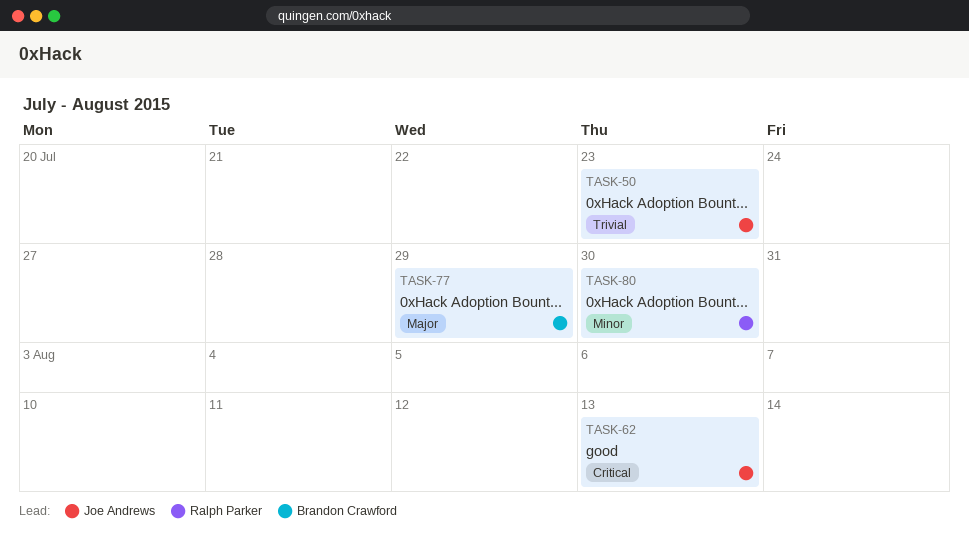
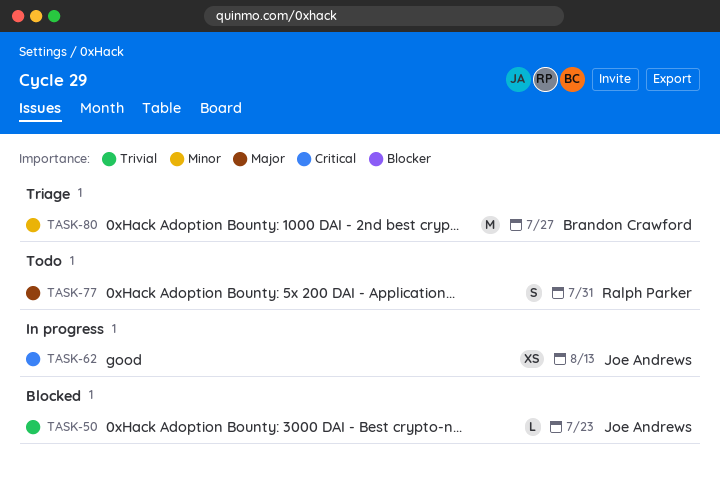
TASK-77, owner: Brandon Crawford -> Ralph Parker
TASK-77, due: Jul 29 -> Jul 31
TASK-80, owner: Ralph Parker -> Brandon Crawford
TASK-80, due: Jul 30 -> Jul 27

